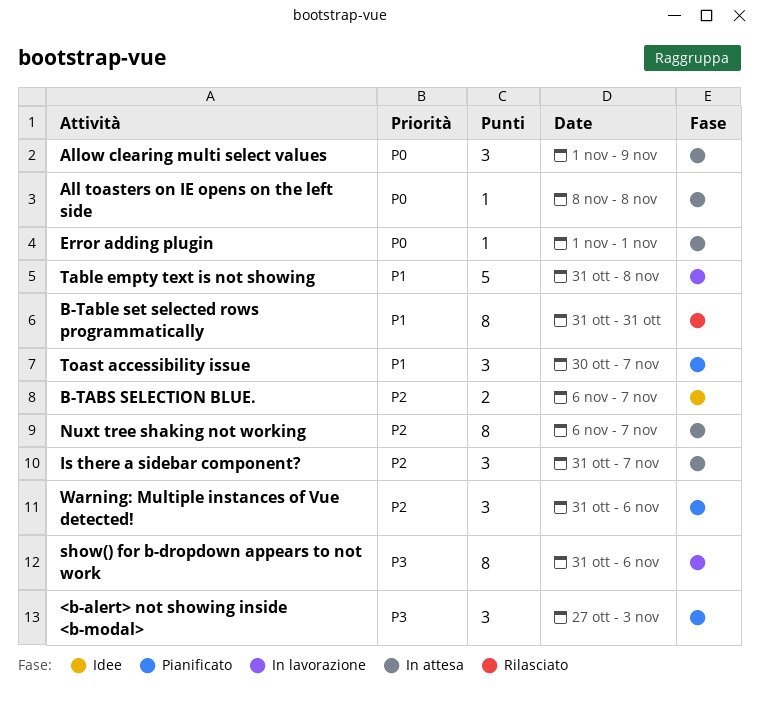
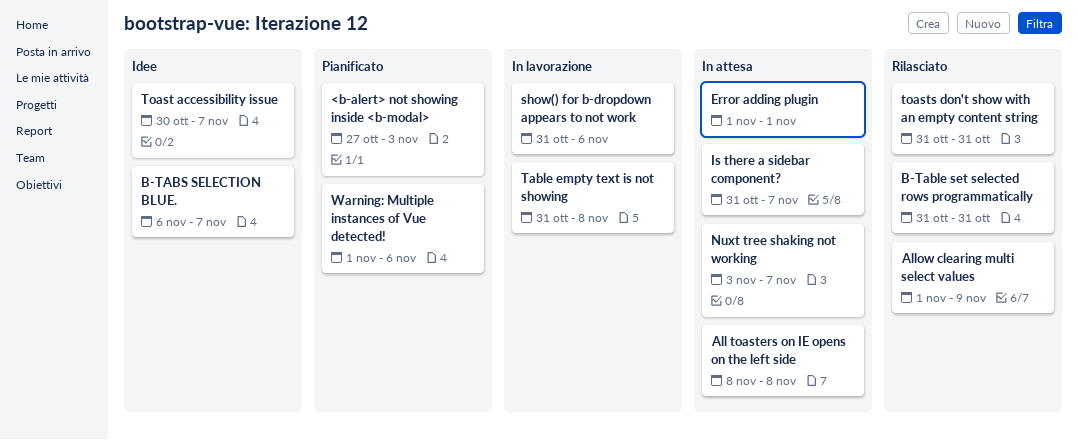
Allow clearing multi select values, status: In attesa -> Rilasciato
Nuxt tree shaking not working, start: Nov 6 -> Nov 3
Toast accessibility issue, status: Pianificato -> Idee
toasts don't show with an empty content string: none -> present
Warning: Multiple instances of Vue detected!, start: Oct 31 -> Nov 1

